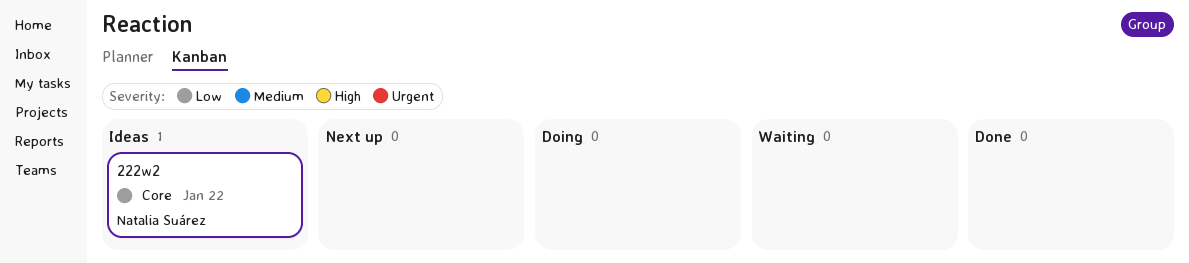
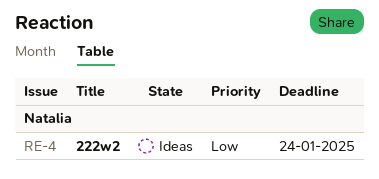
222w2, due: Jan 22 -> Jan 24

